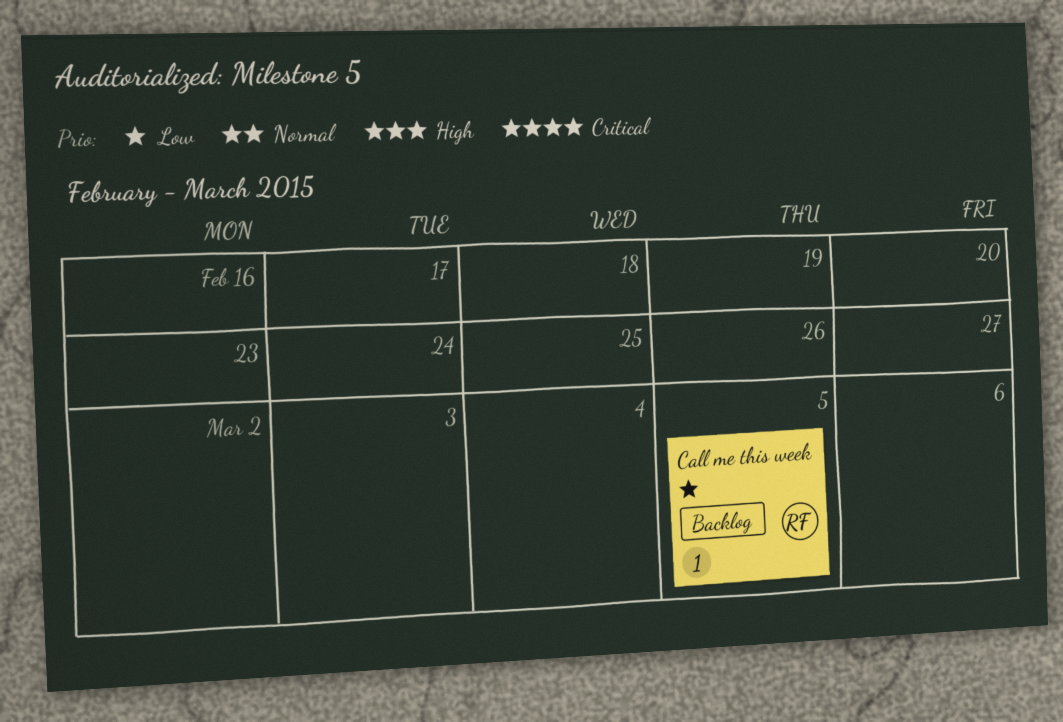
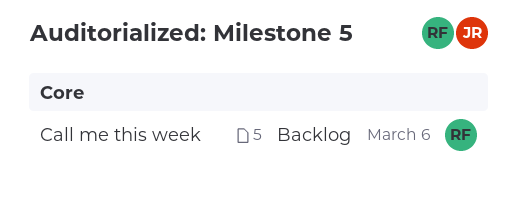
Call me this week, due: Mar 5 -> Mar 6

